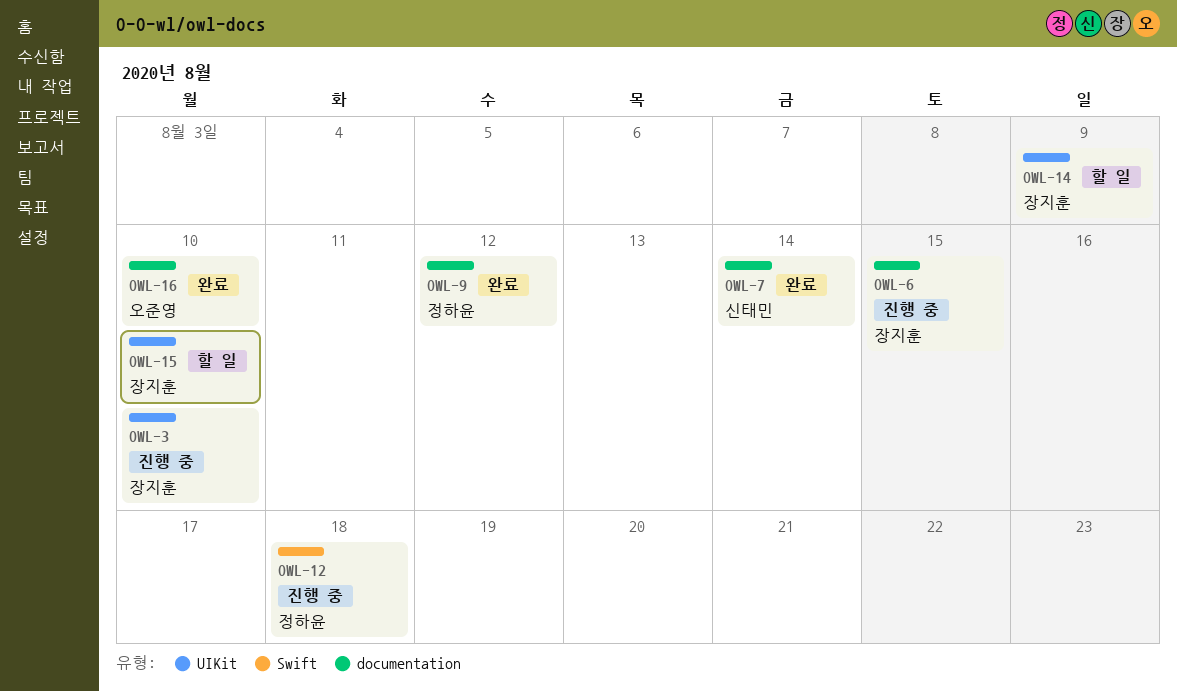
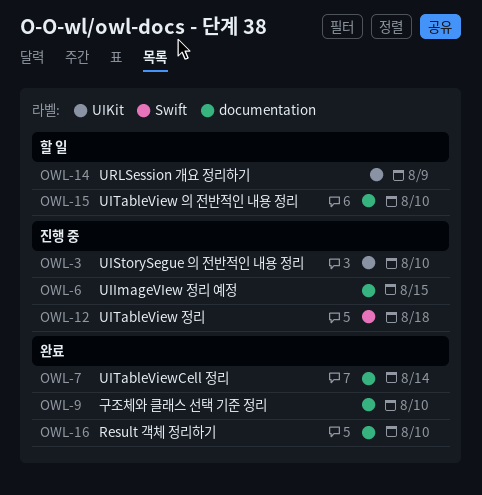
OWL-9, due: Aug 12 -> Aug 10
OWL-15, label: UIKit -> documentation

